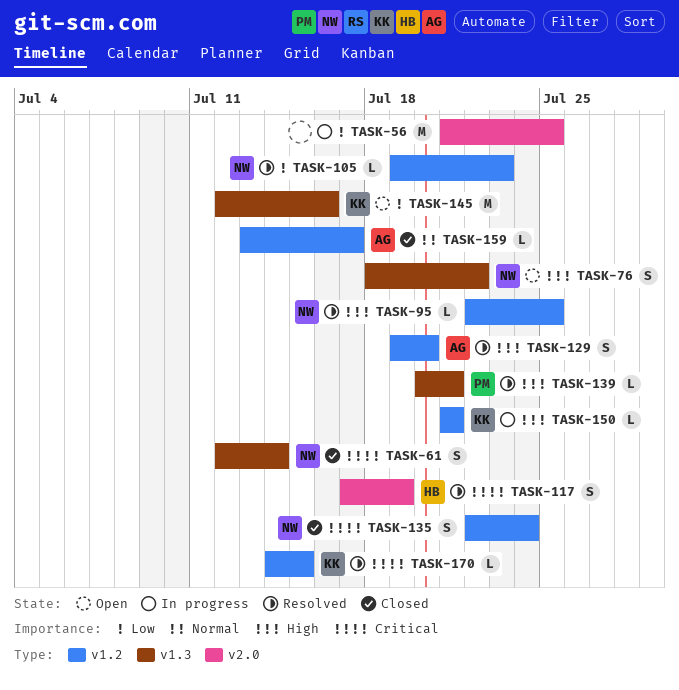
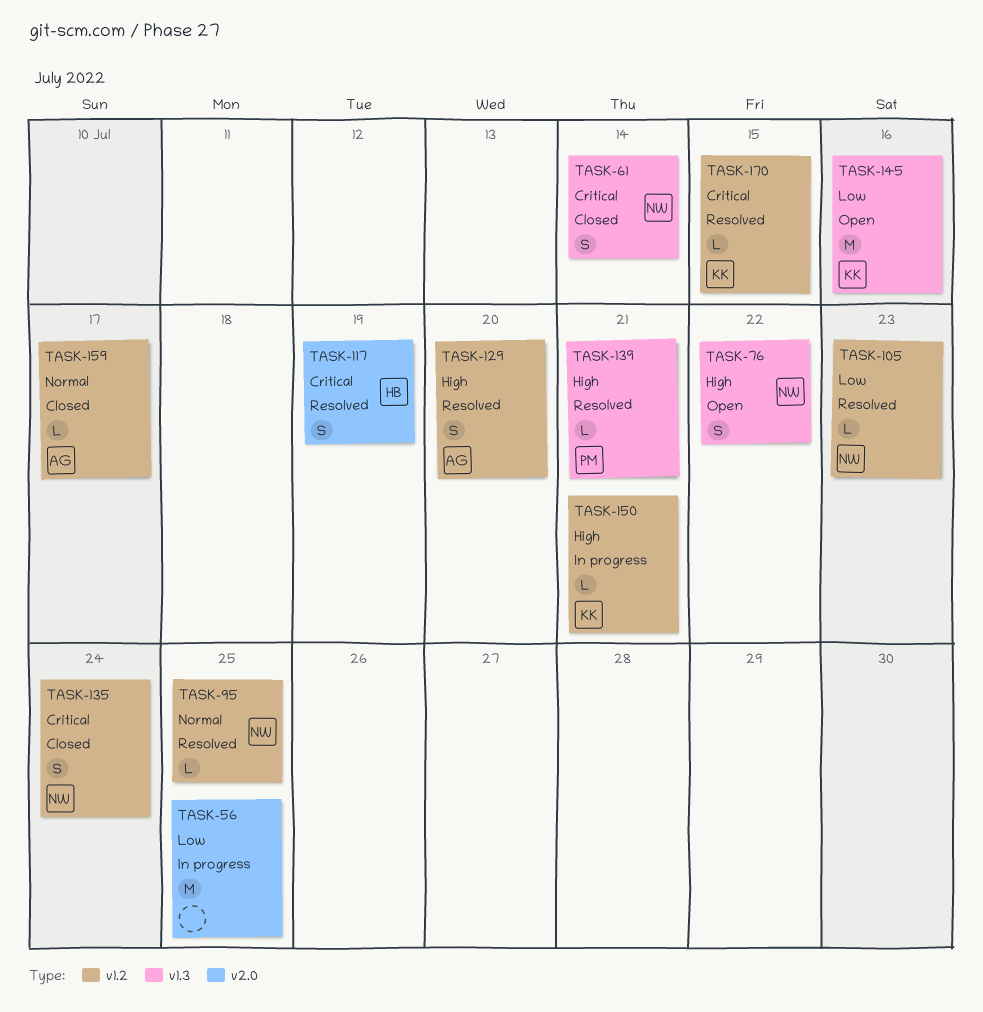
TASK-95, priority: High -> Normal

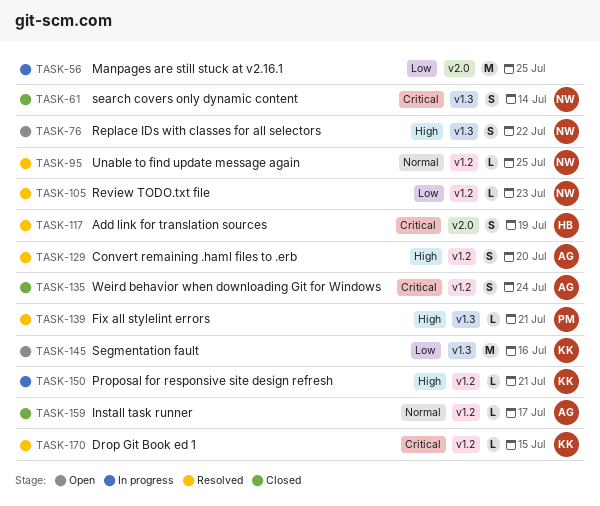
TASK-135, owner: NW -> AG

